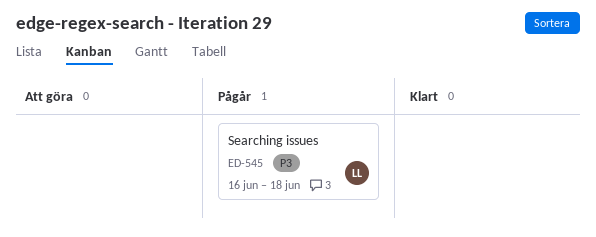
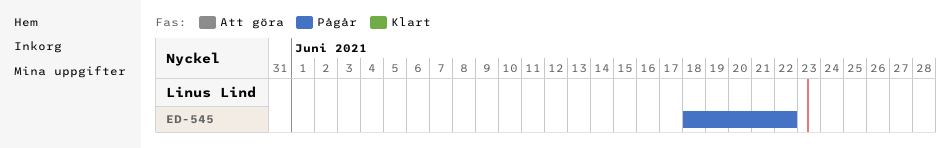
ED-545, start: Jun 16 -> Jun 18
ED-545, due: Jun 18 -> Jun 22

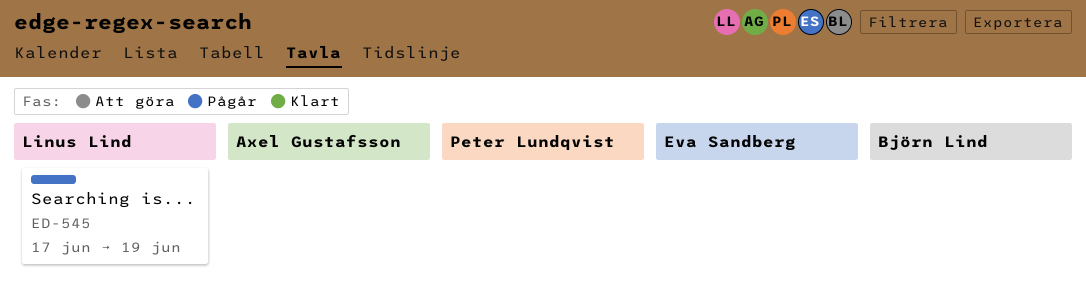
ED-545, start: Jun 18 -> Jun 17
ED-545, due: Jun 22 -> Jun 19

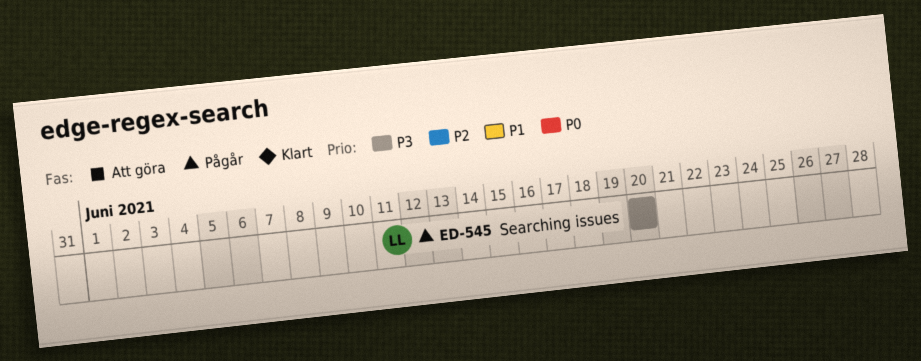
ED-545, start: Jun 17 -> Jun 20
ED-545, due: Jun 19 -> Jun 20

